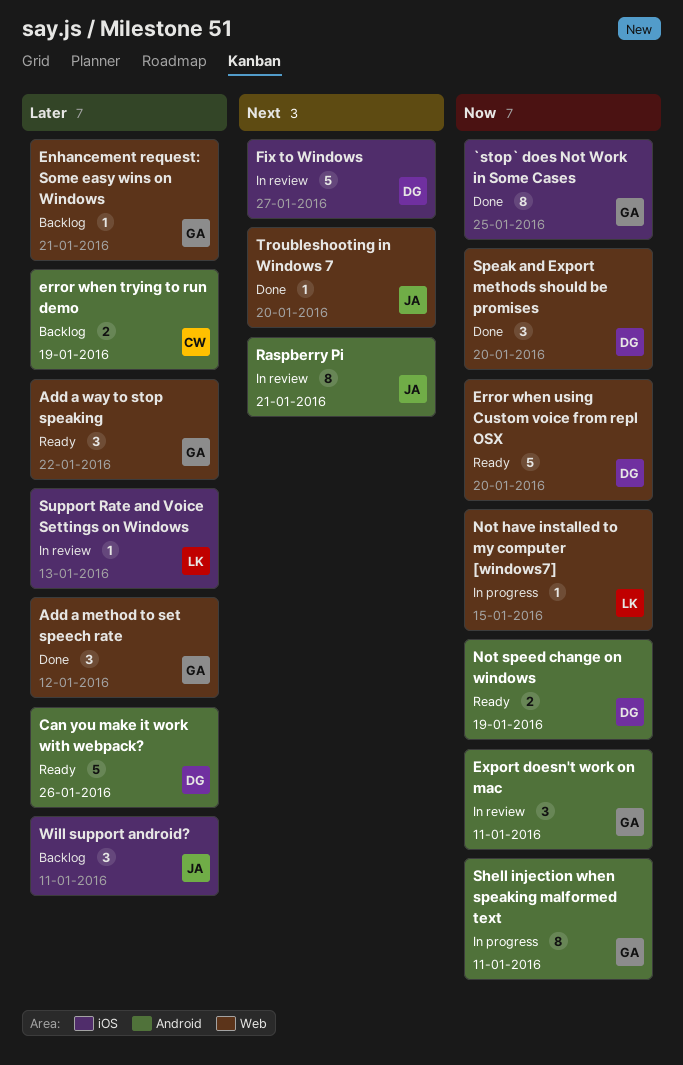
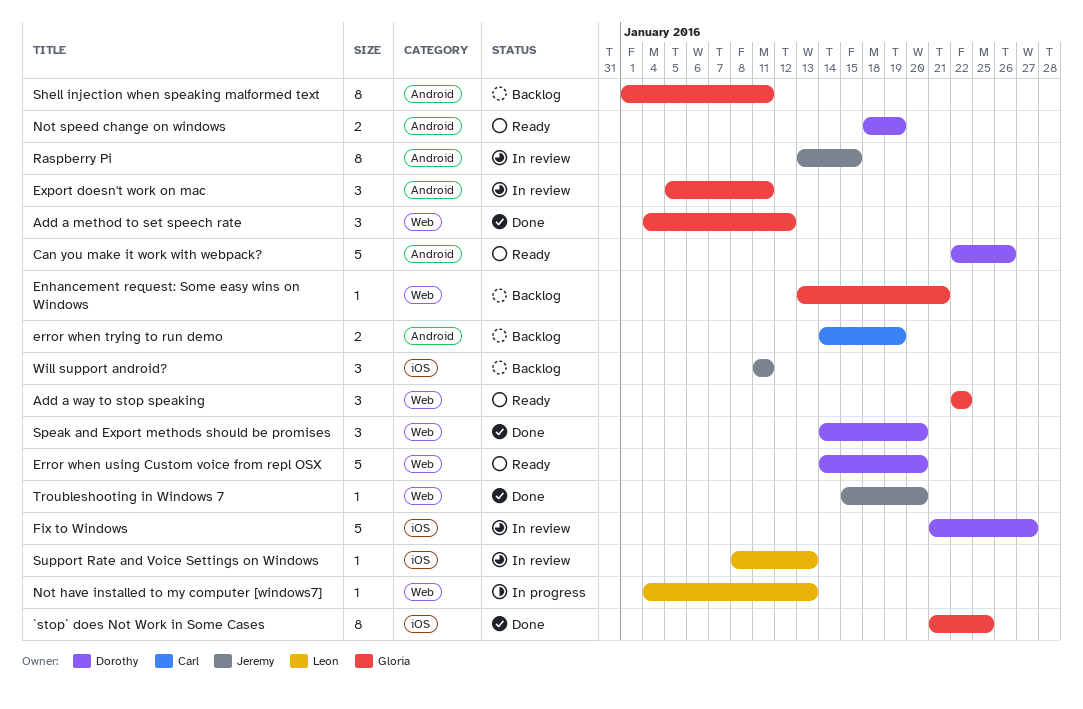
Not have installed to my computer [windows7], due: Jan 15 -> Jan 13
Raspberry Pi, due: Jan 21 -> Jan 15
Shell injection when speaking malformed text, status: In progress -> Backlog

